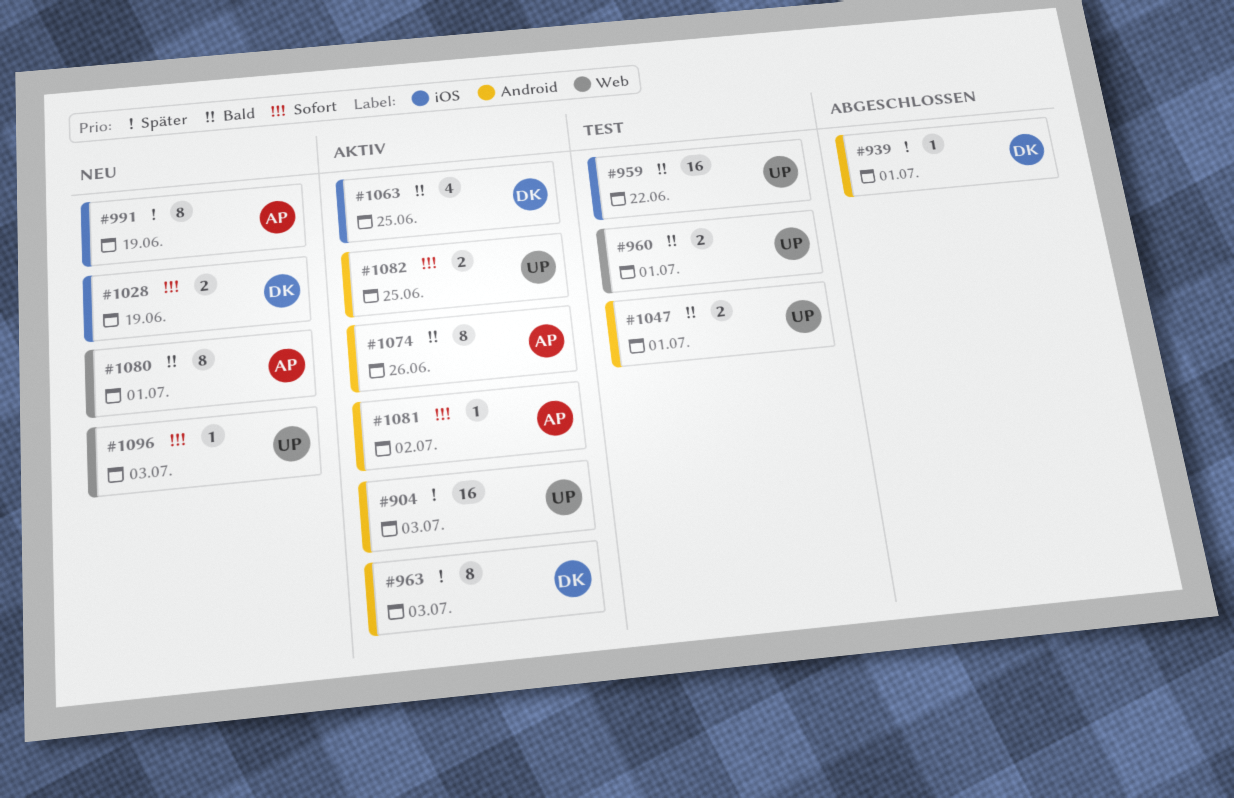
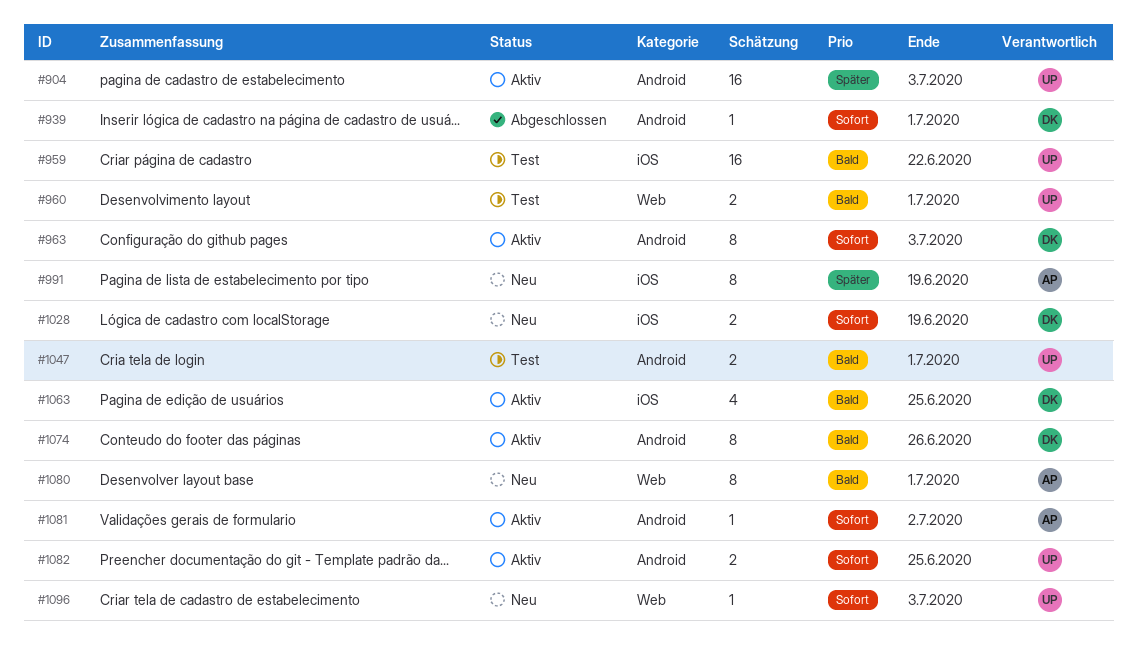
#939, priority: Später -> Sofort
#963, priority: Später -> Sofort
#1074, owner: AP -> DK

